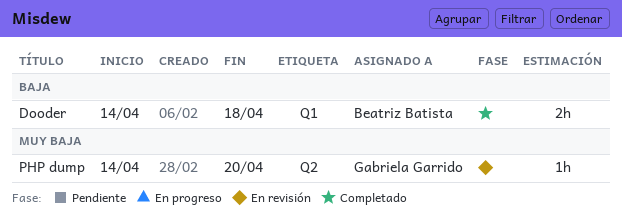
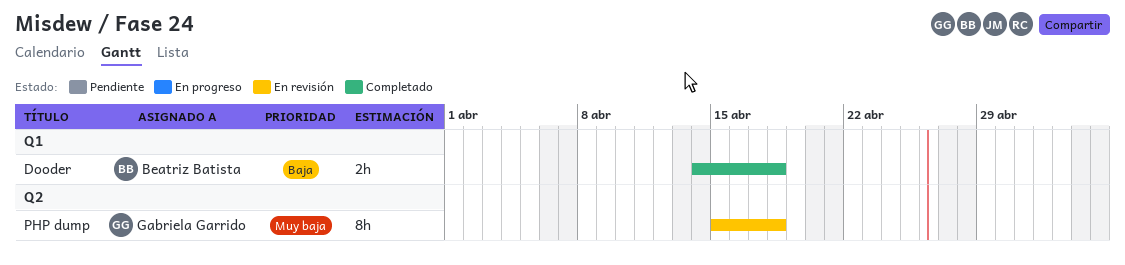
PHP dump, estimate: 1h -> 8h
PHP dump, start: Apr 14 -> Apr 15
PHP dump, due: Apr 20 -> Apr 18

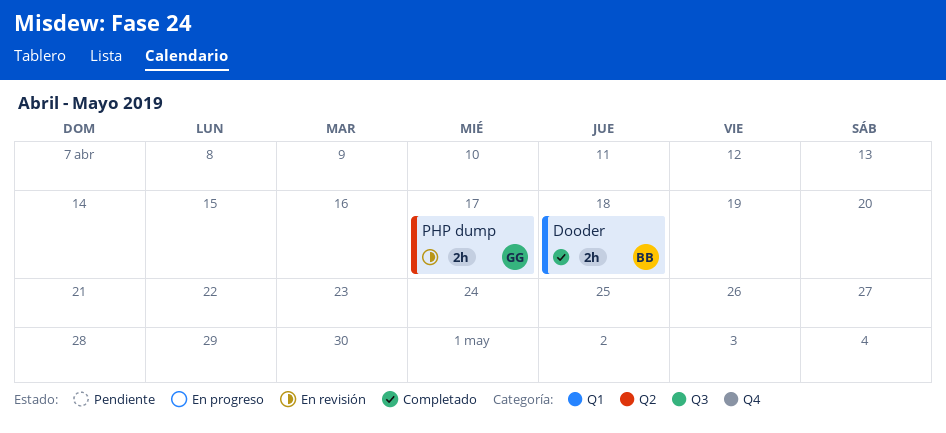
PHP dump, estimate: 8h -> 2h
PHP dump, due: Apr 18 -> Apr 17

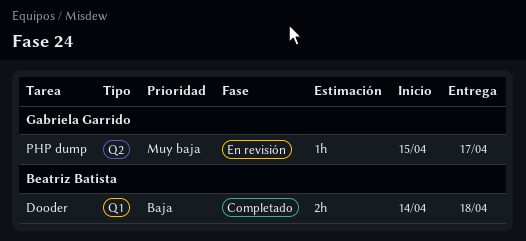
PHP dump, estimate: 2h -> 1h

